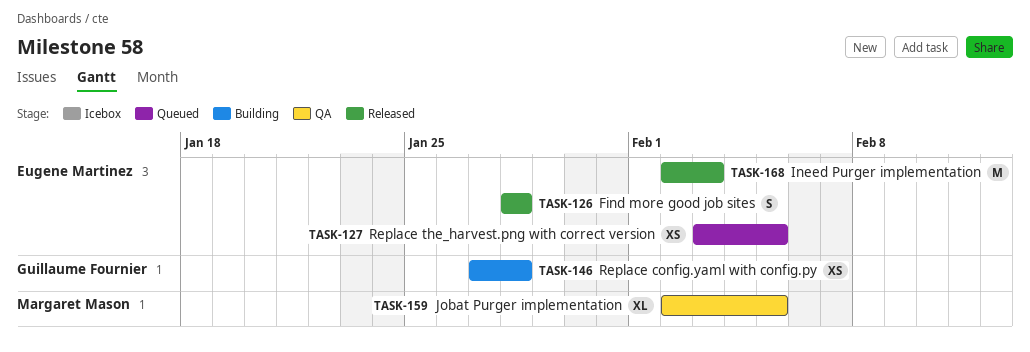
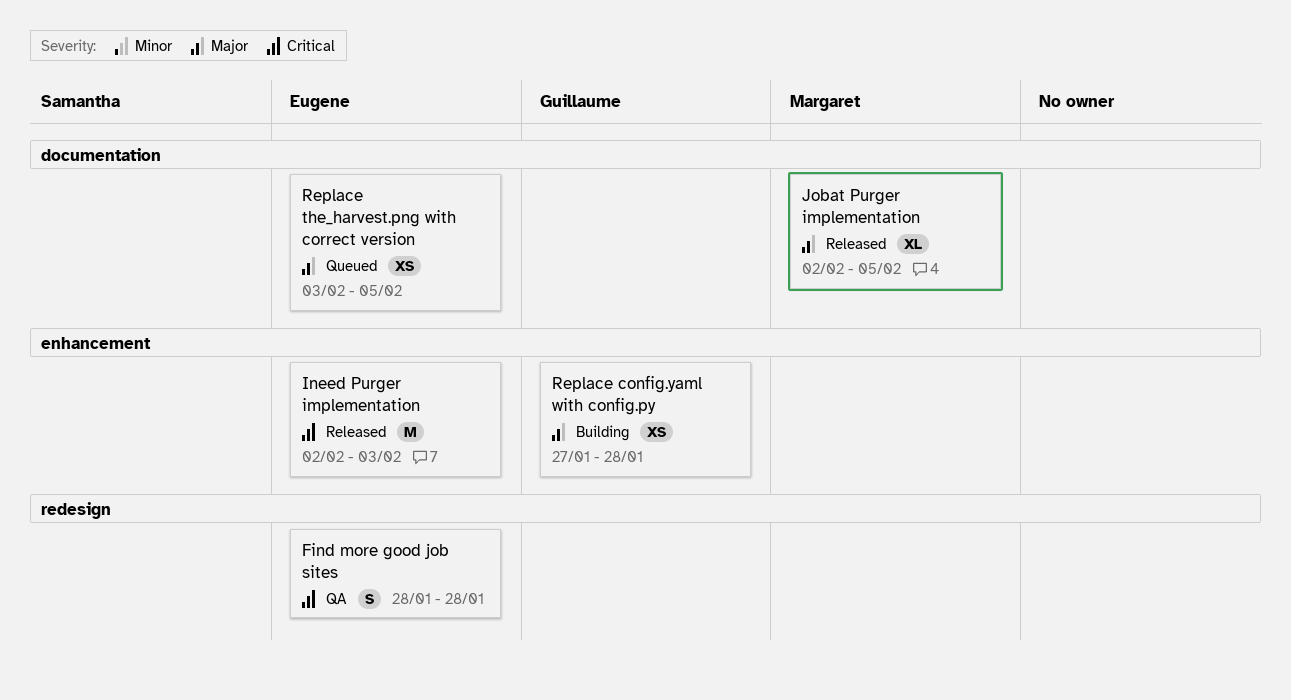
Find more good job sites, status: Released -> QA
Jobat Purger implementation, status: QA -> Released

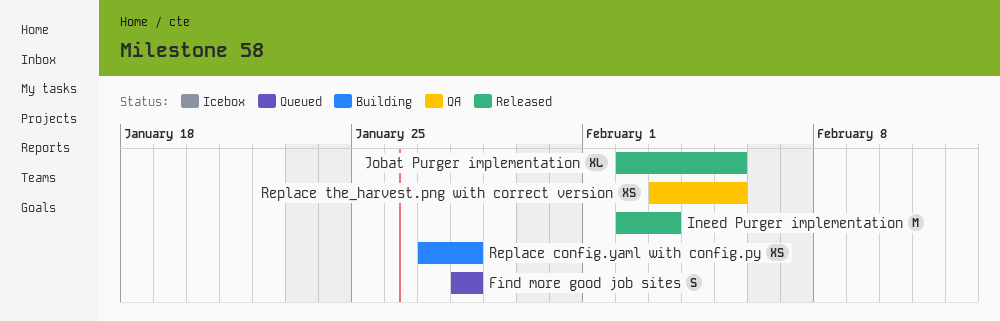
Find more good job sites, status: QA -> Queued
Replace the_harvest.png with correct version, status: Queued -> QA

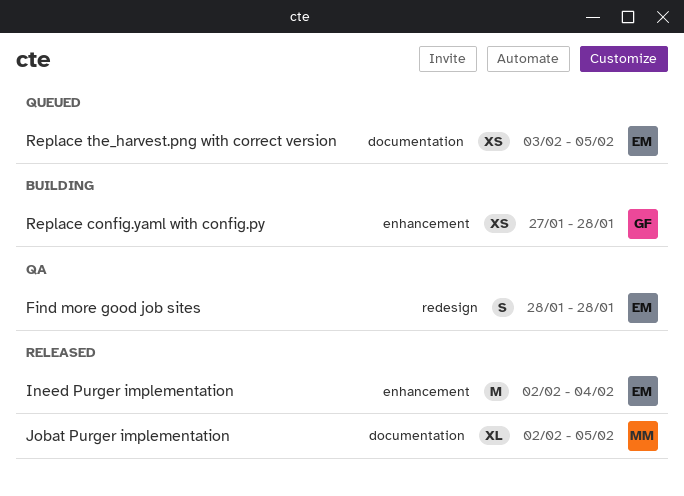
Find more good job sites, status: Queued -> QA
Ineed Purger implementation, due: Feb 3 -> Feb 4
Replace the_harvest.png with correct version, status: QA -> Queued

